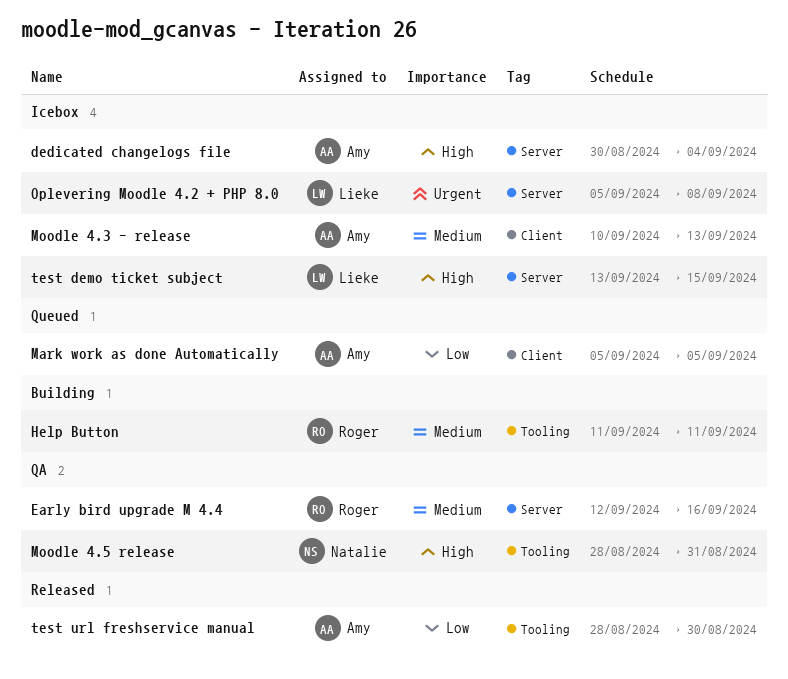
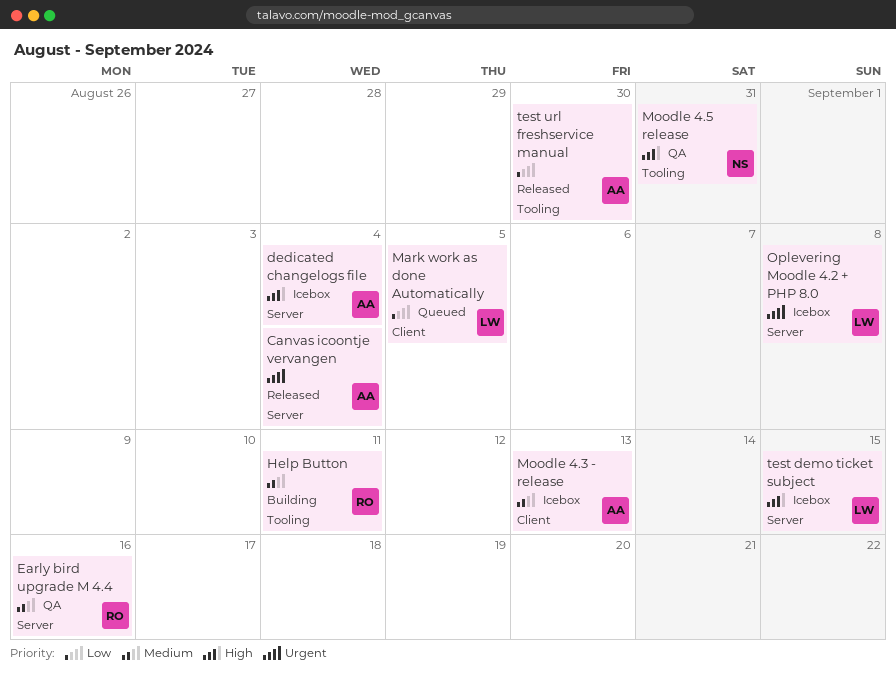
Canvas icoontje vervangen: none -> present
Mark work as done Automatically, owner: Amy -> Lieke

